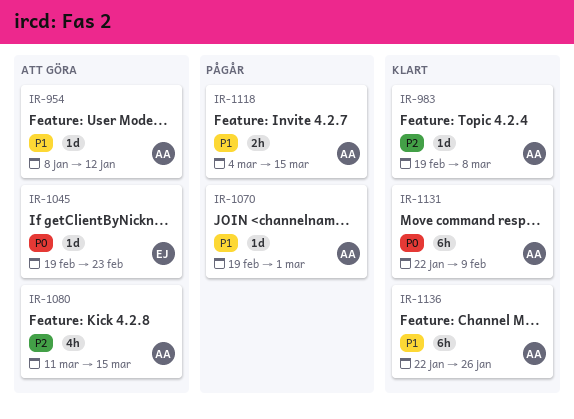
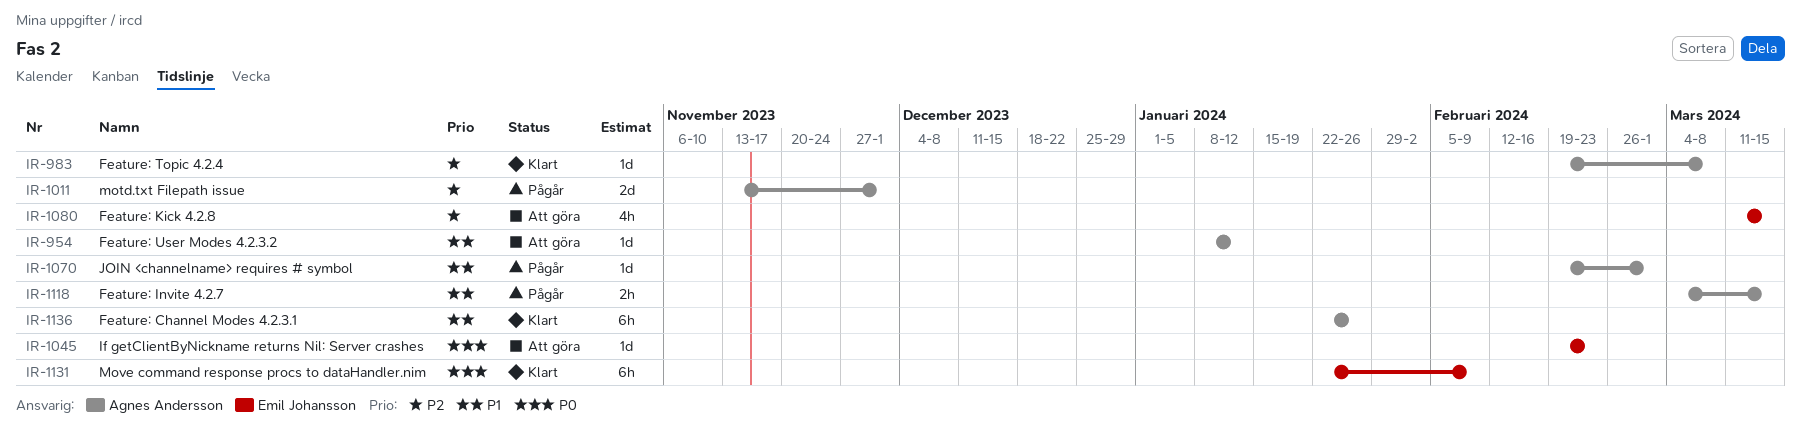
IR-1011: none -> present
IR-1080, owner: Agnes Andersson -> Emil Johansson
IR-1131, owner: Agnes Andersson -> Emil Johansson

